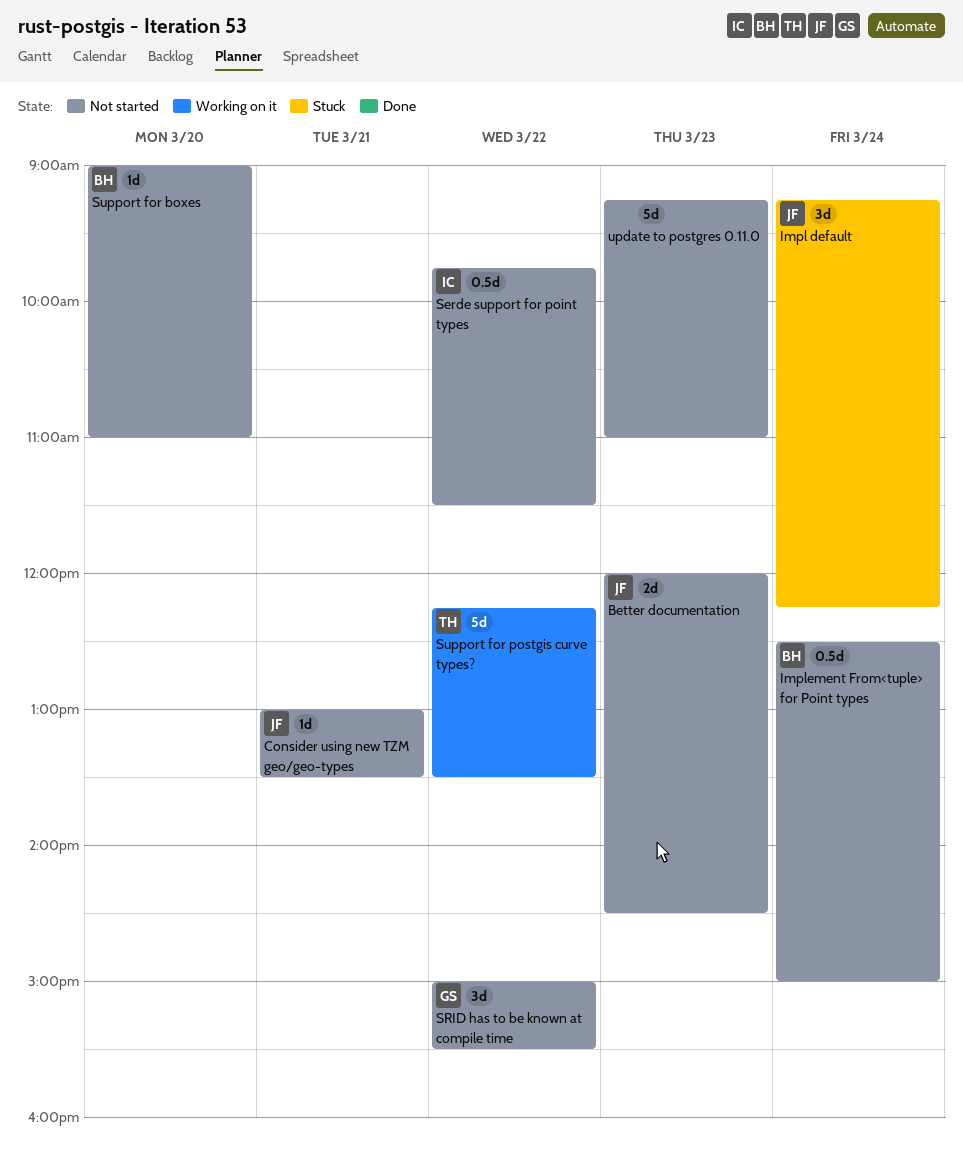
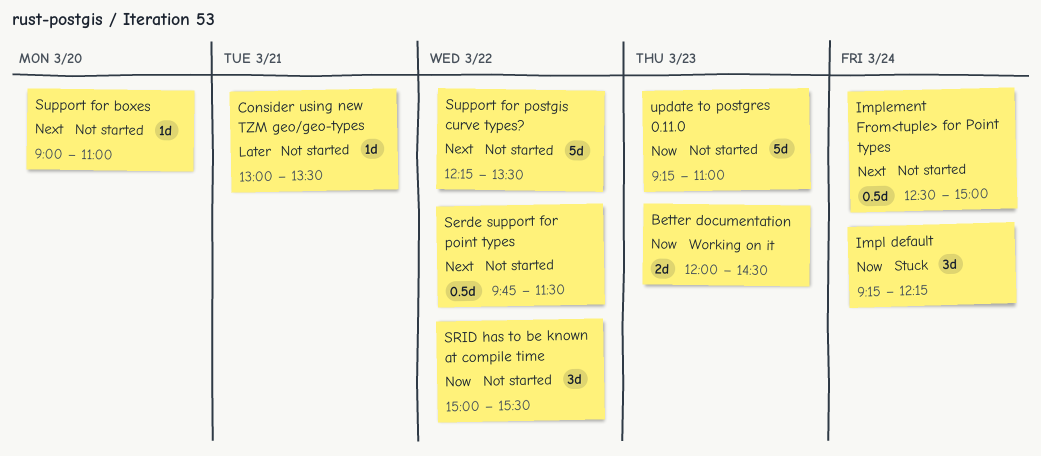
Better documentation, status: Not started -> Working on it
Support for postgis curve types?, status: Working on it -> Not started

